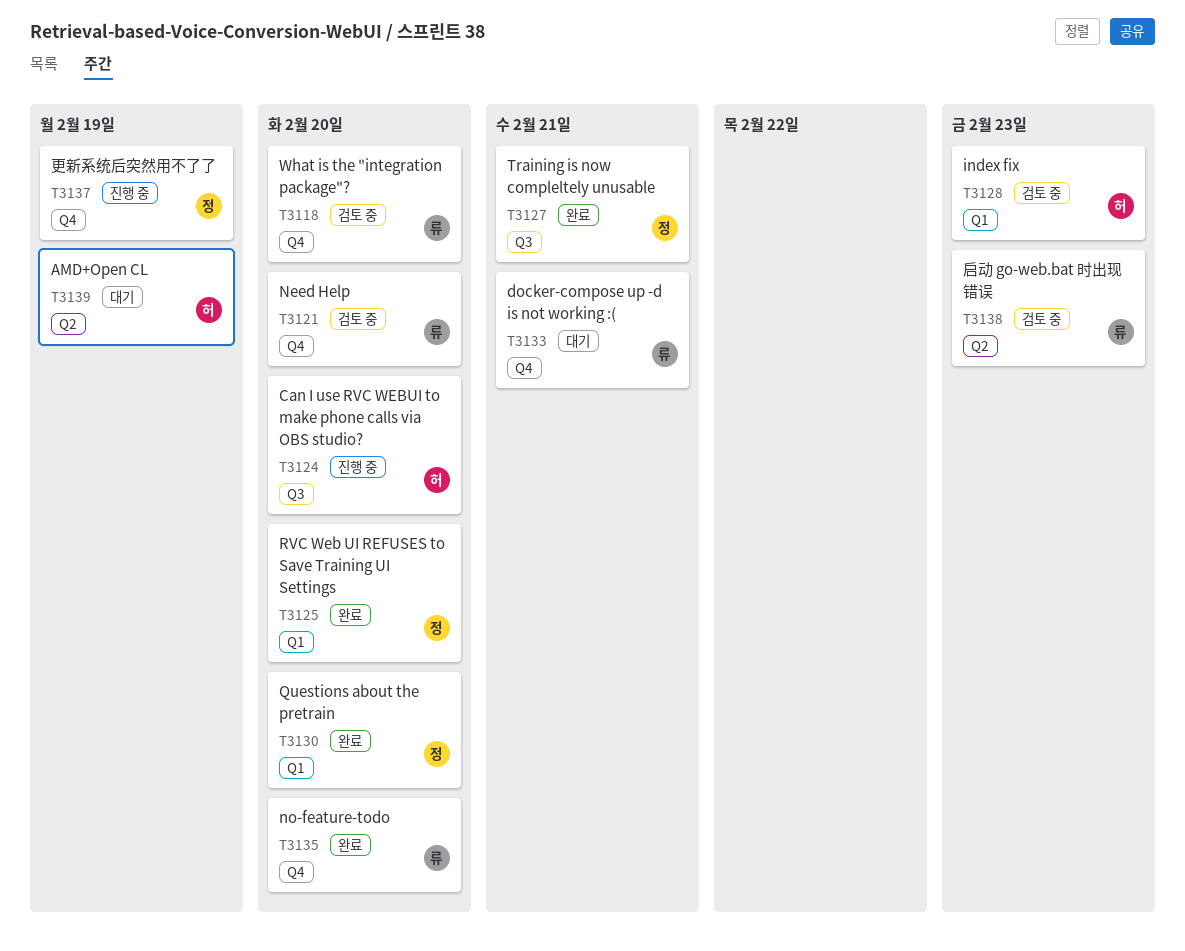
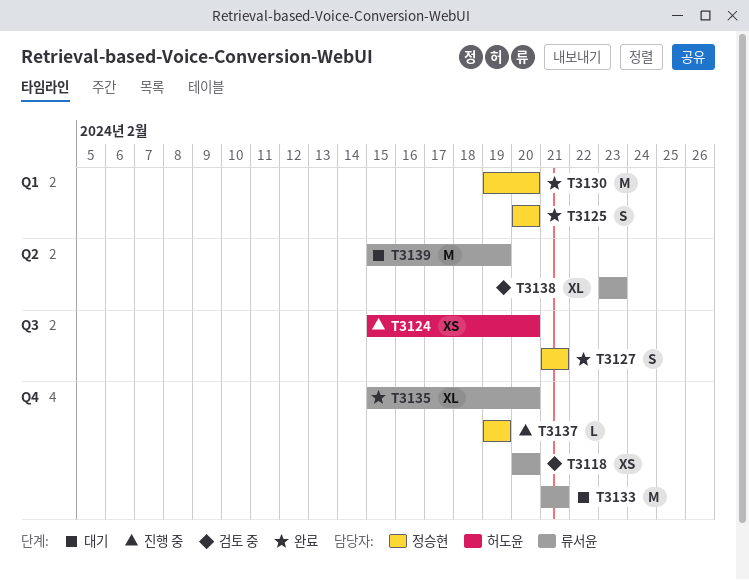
T3121: present -> none
T3128: present -> none
T3139, owner: 허도윤 -> 류서윤

